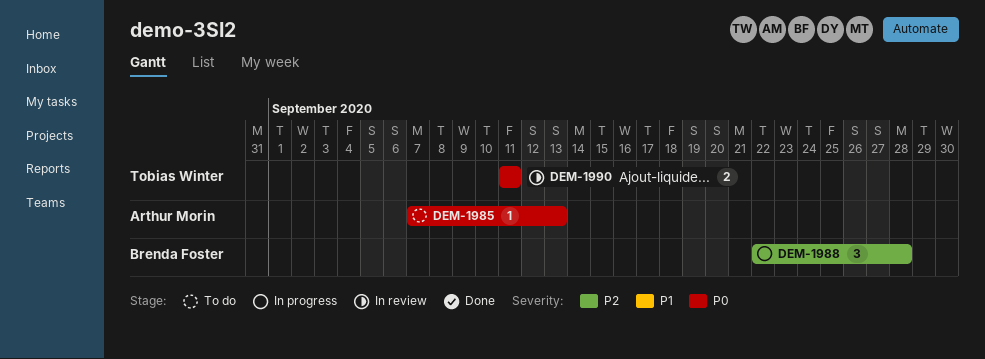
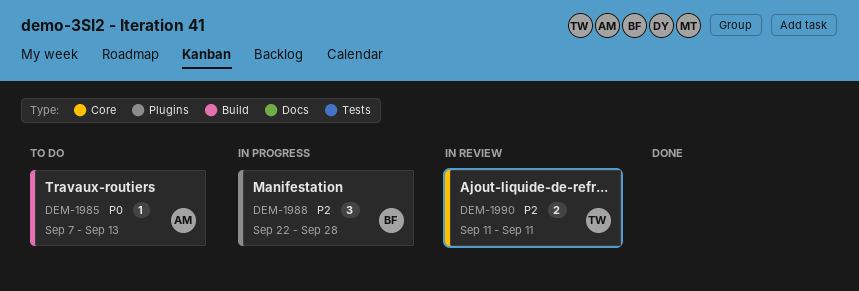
DEM-1990, priority: P0 -> P2

